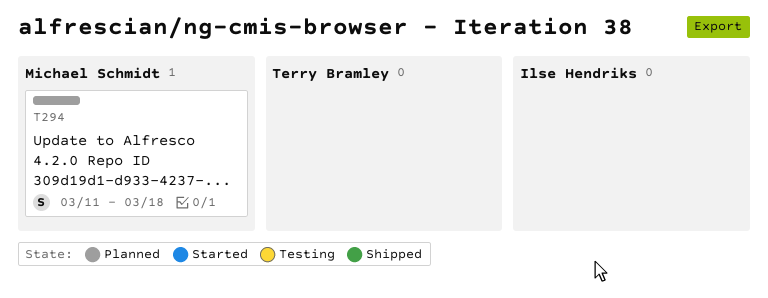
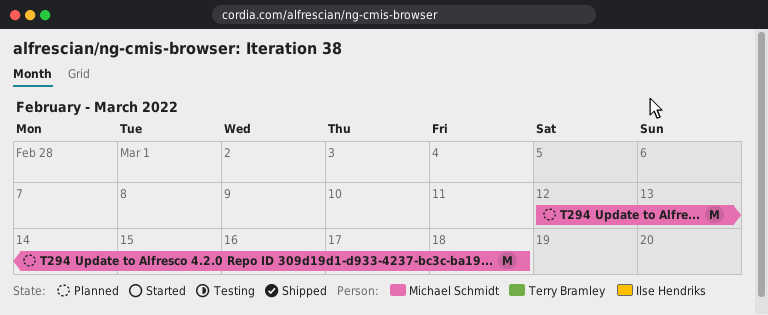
T294, estimate: S -> M
T294, start: Mar 11 -> Mar 12

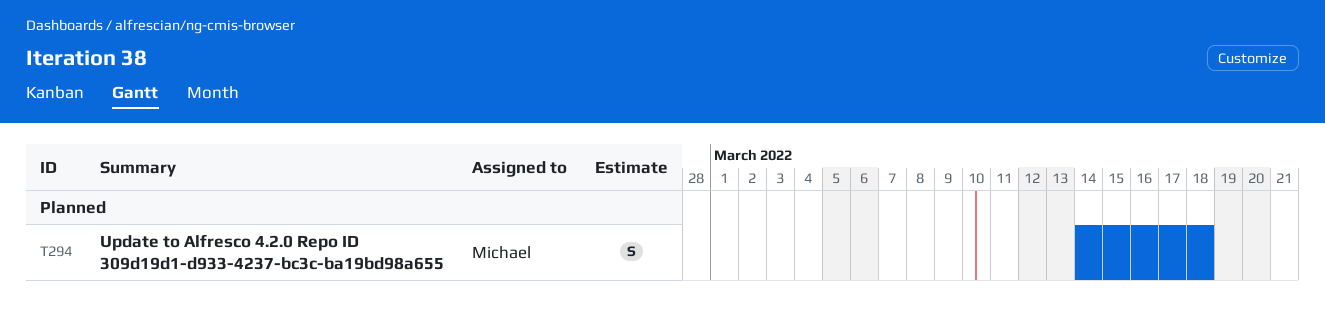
T294, estimate: M -> S
T294, start: Mar 12 -> Mar 14

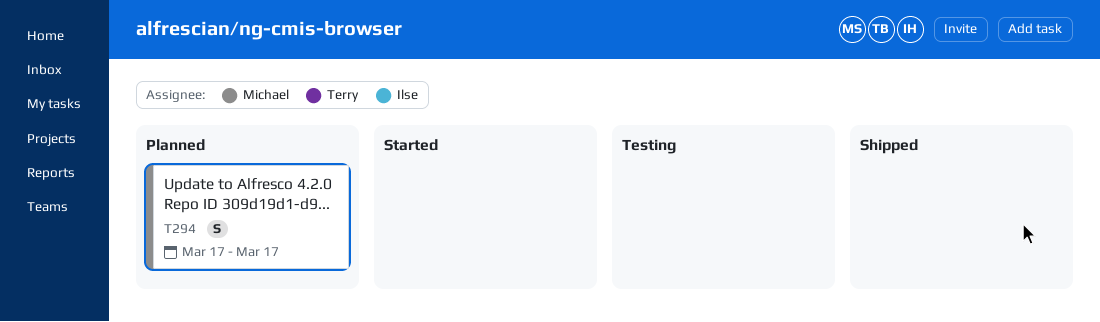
T294, start: Mar 14 -> Mar 17
T294, due: Mar 18 -> Mar 17

